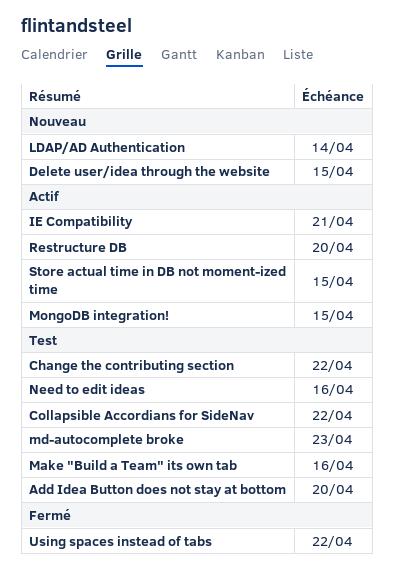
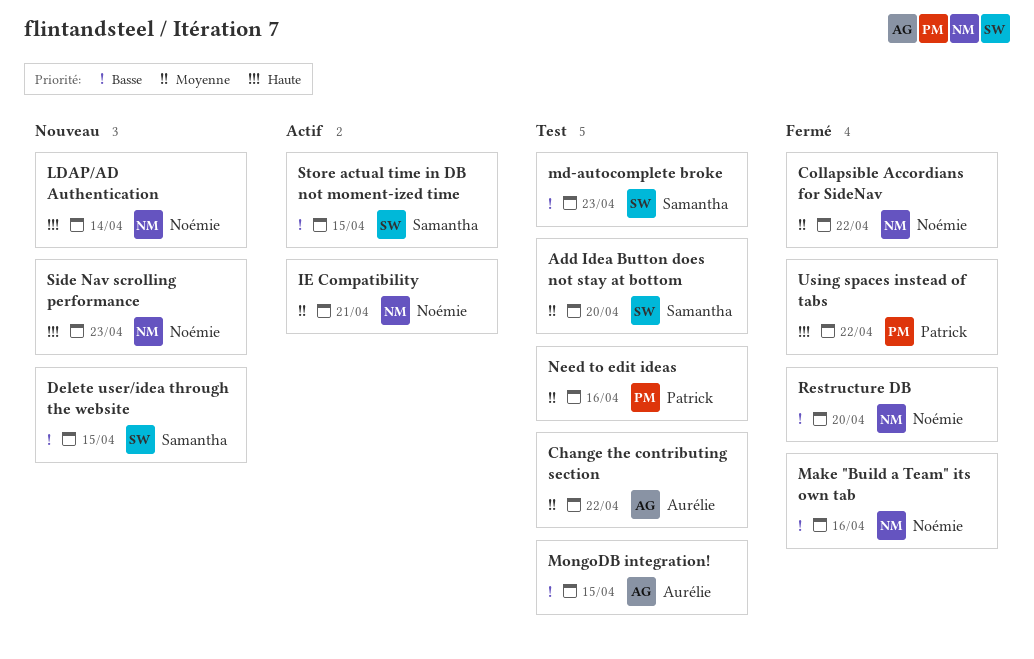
Collapsible Accordians for SideNav, status: Test -> Fermé
Make "Build a Team" its own tab, status: Test -> Fermé
MongoDB integration!, status: Actif -> Test
Restructure DB, status: Actif -> Fermé
Side Nav scrolling performance: none -> present

